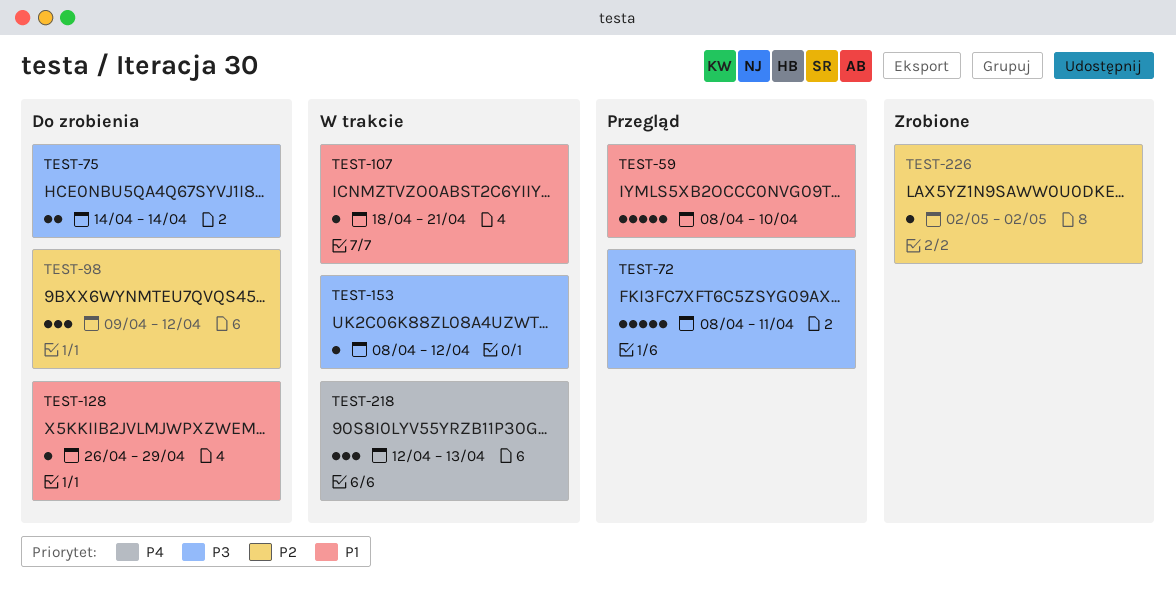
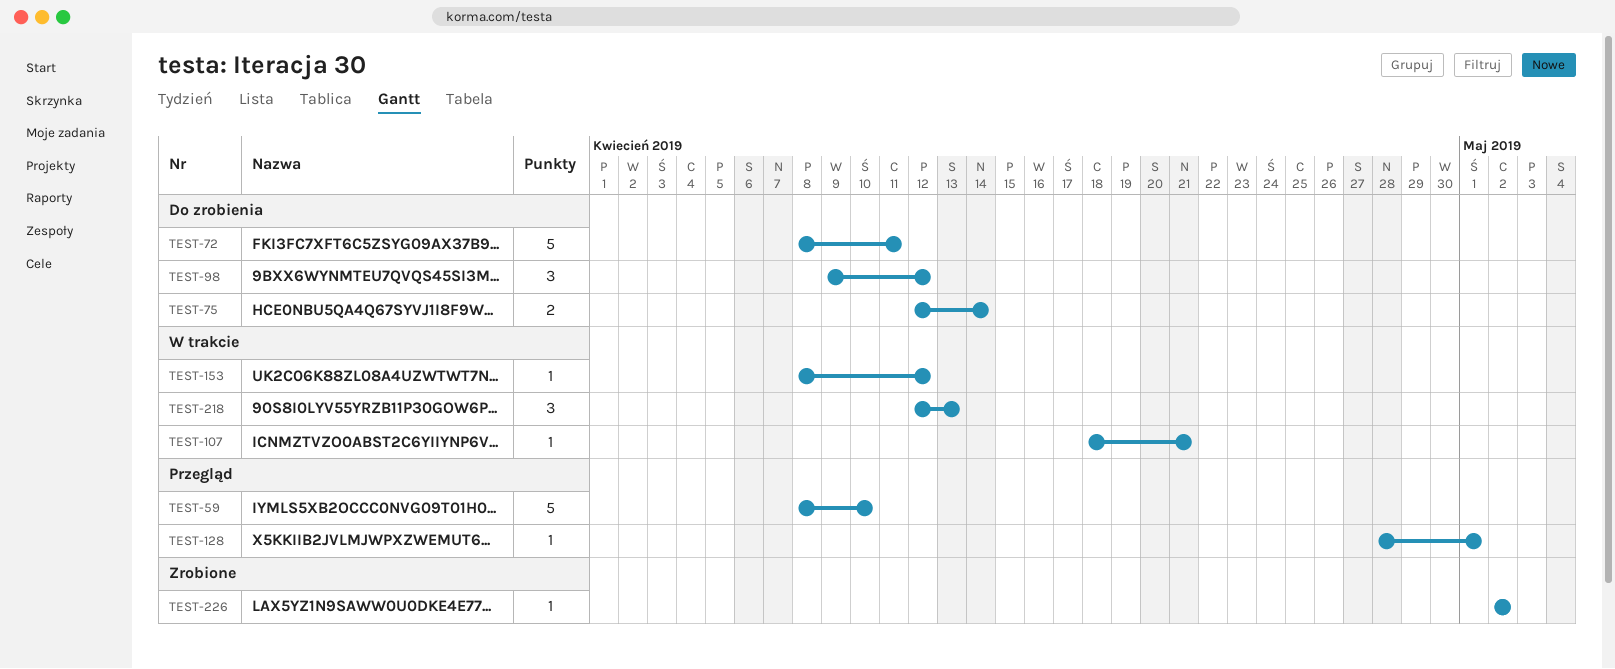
TEST-72, status: Przegląd -> Do zrobienia
TEST-75, start: Apr 14 -> Apr 12
TEST-128, status: Do zrobienia -> Przegląd
TEST-128, start: Apr 26 -> Apr 28
TEST-128, due: Apr 29 -> May 1

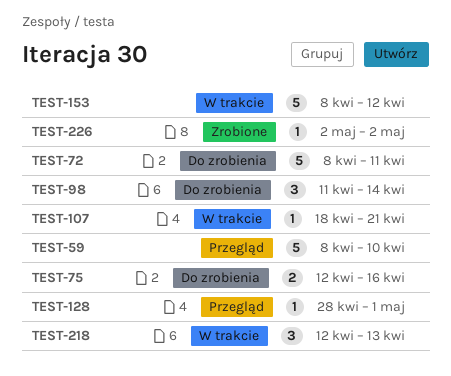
TEST-75, due: Apr 14 -> Apr 16
TEST-98, start: Apr 9 -> Apr 11
TEST-98, due: Apr 12 -> Apr 14
TEST-153, estimate: 1 -> 5

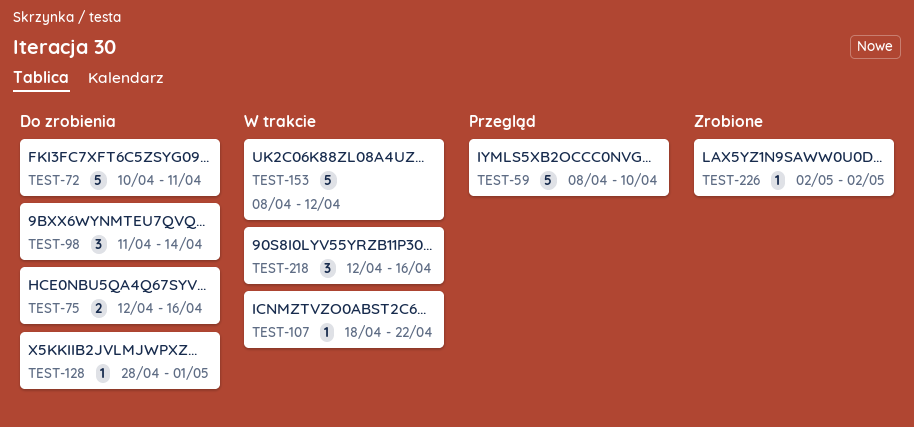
TEST-72, start: Apr 8 -> Apr 10
TEST-107, due: Apr 21 -> Apr 22
TEST-128, status: Przegląd -> Do zrobienia
TEST-218, due: Apr 13 -> Apr 16

